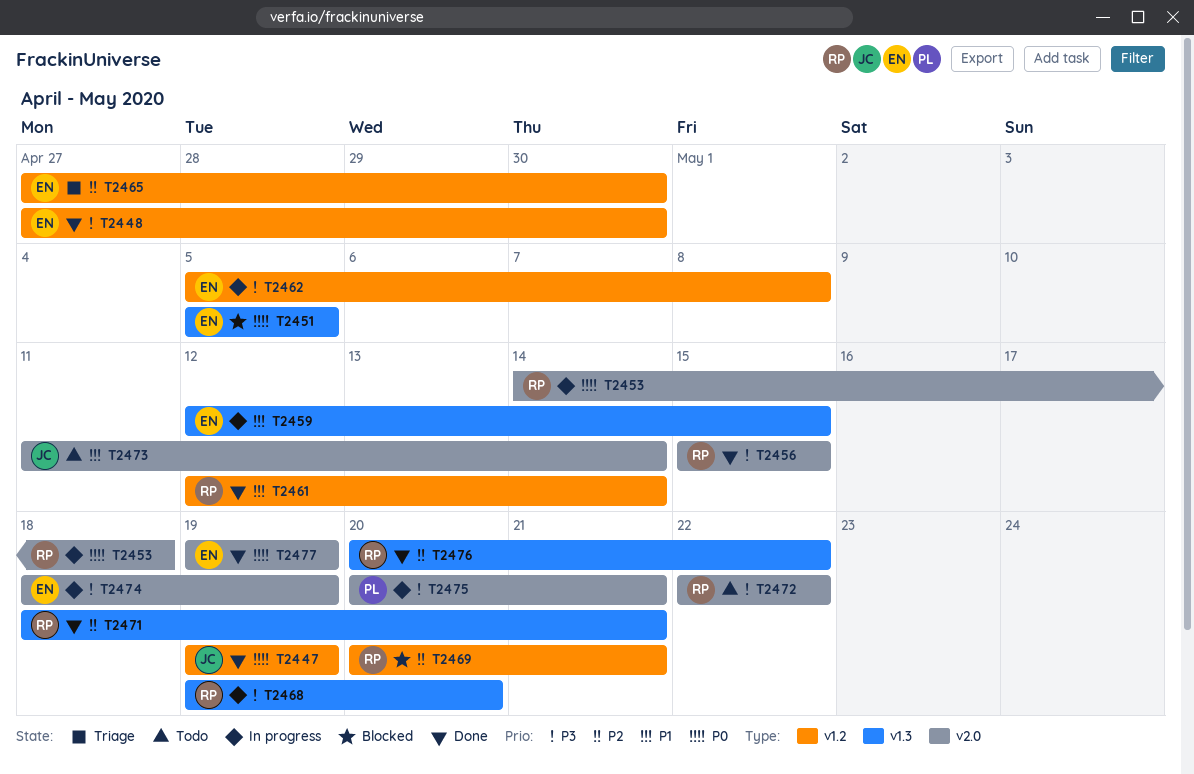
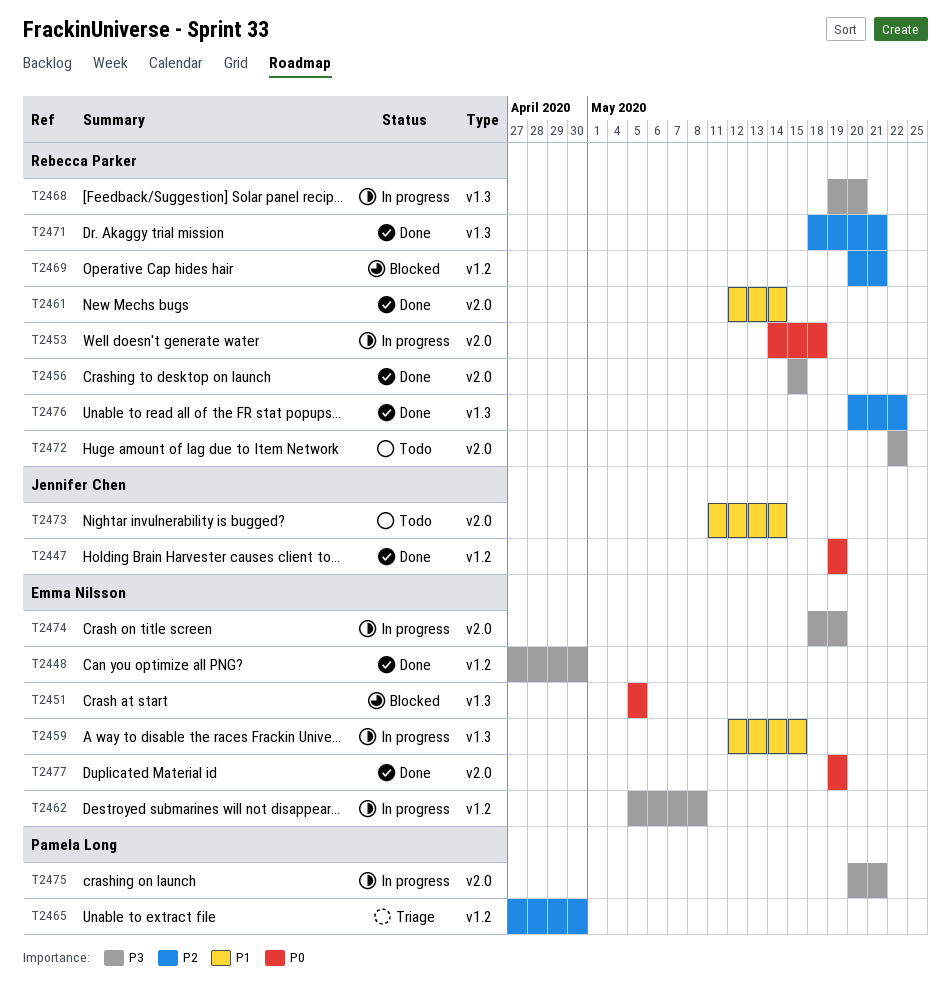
T2461, label: v1.2 -> v2.0
T2465, owner: Emma Nilsson -> Pamela Long

